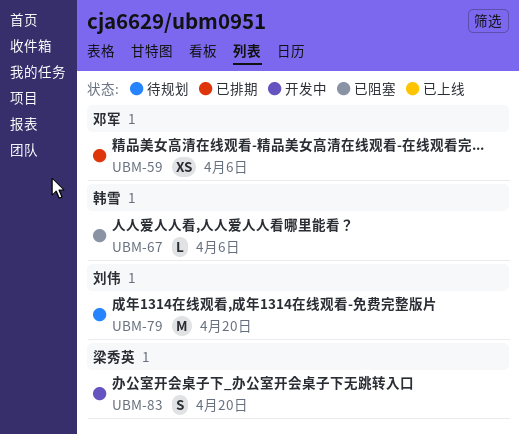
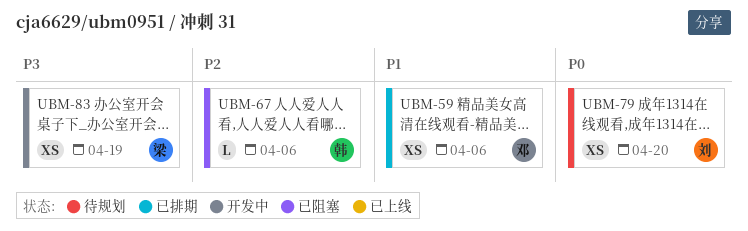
UBM-79, estimate: M -> XS
UBM-83, estimate: S -> XS
UBM-83, due: Apr 20 -> Apr 19

